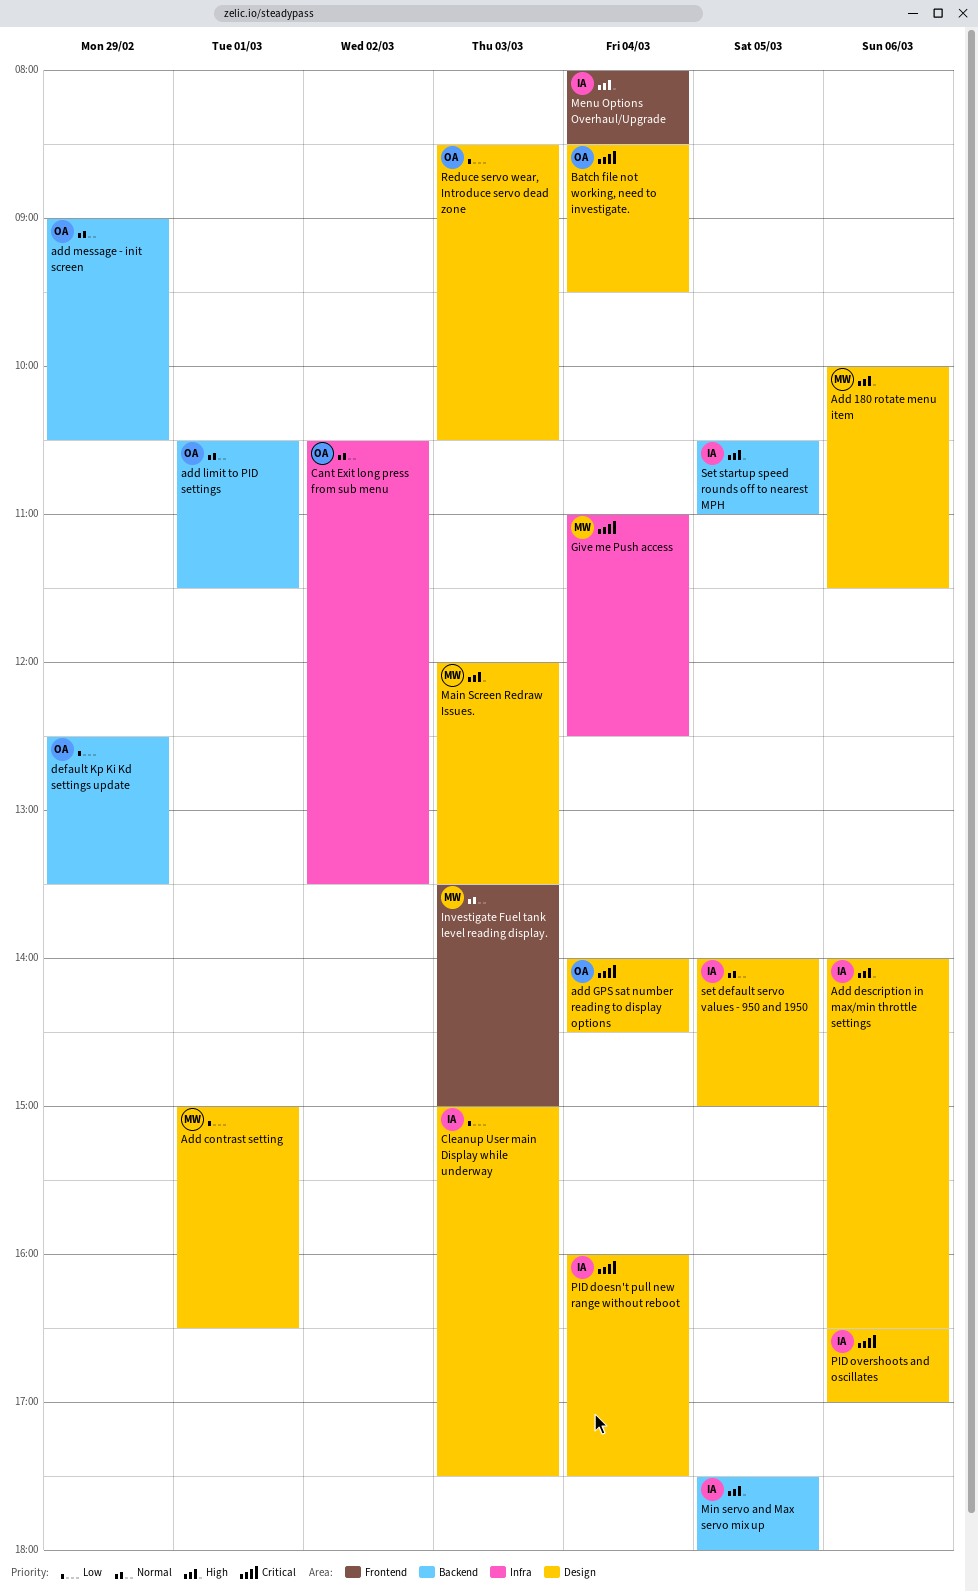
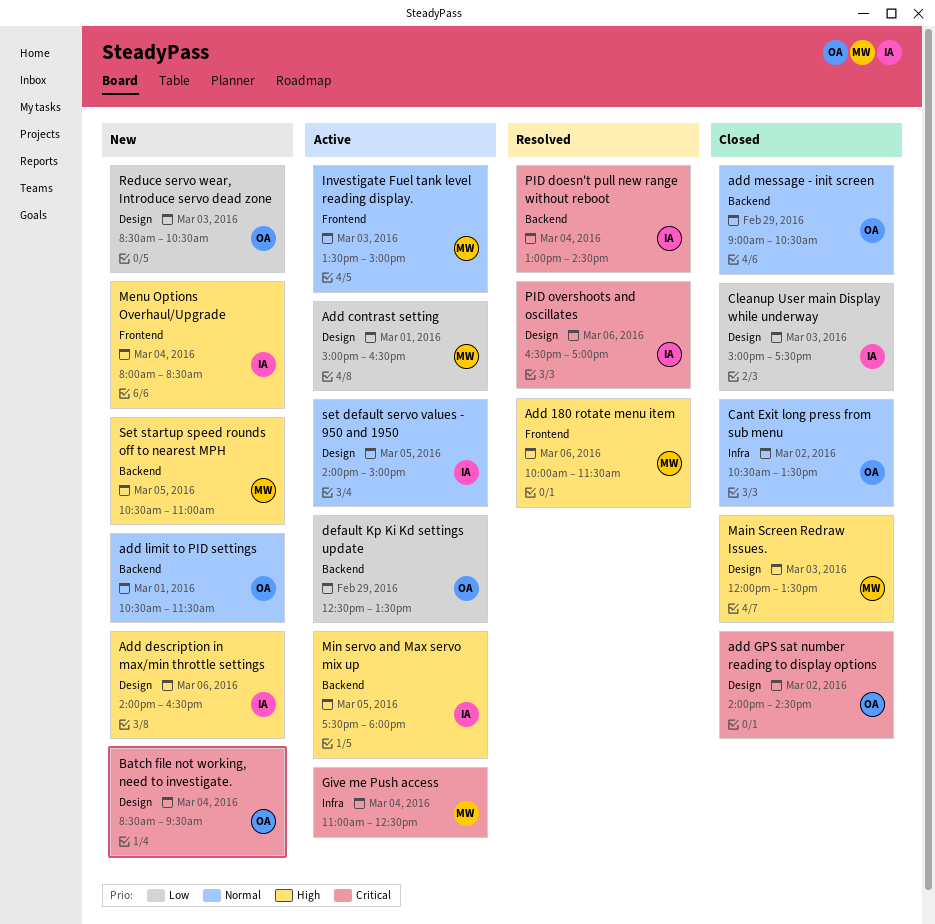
Add 180 rotate menu item, label: Design -> Frontend
add GPS sat number reading to display options, day: Mar 4 -> Mar 2
PID doesn't pull new range without reboot, label: Design -> Backend
PID doesn't pull new range without reboot, begins: 16:00 -> 13:00
PID doesn't pull new range without reboot, ends: 17:30 -> 14:30
Set startup speed rounds off to nearest MPH, owner: IA -> MW

